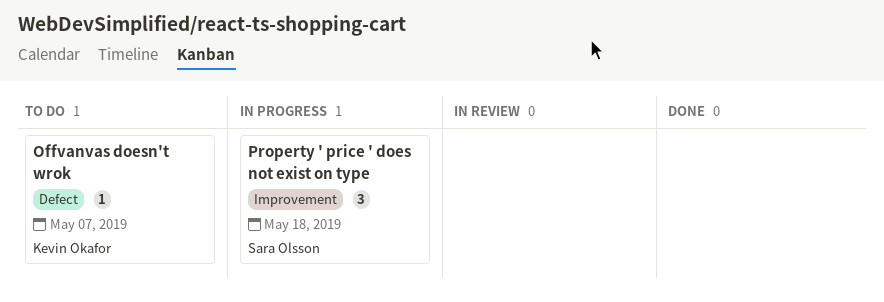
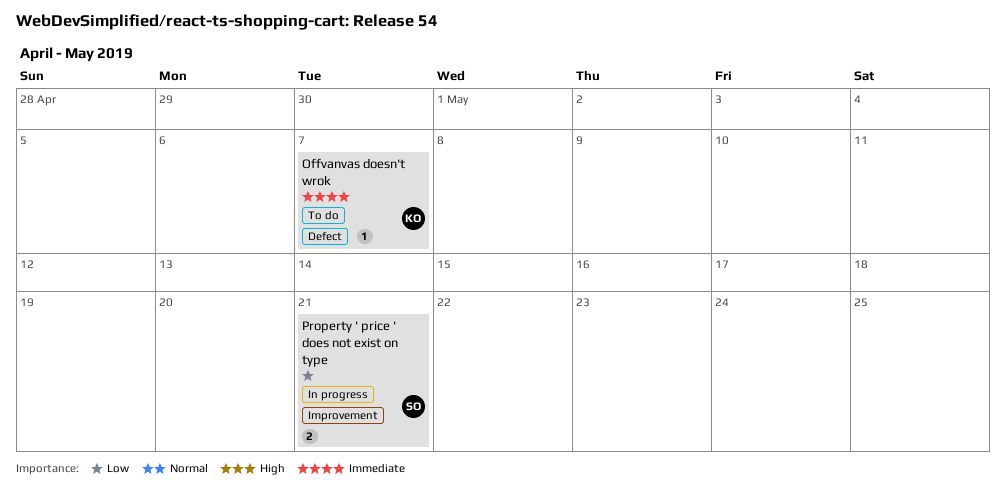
Property ' price ' does not exist on type, estimate: 3 -> 2
Property ' price ' does not exist on type, due: May 18 -> May 21

